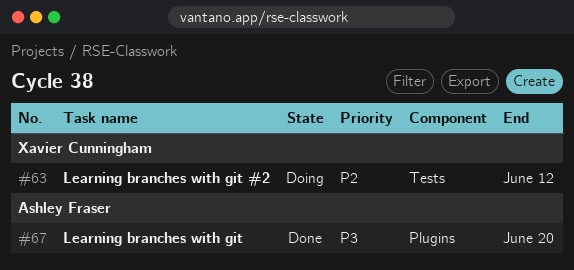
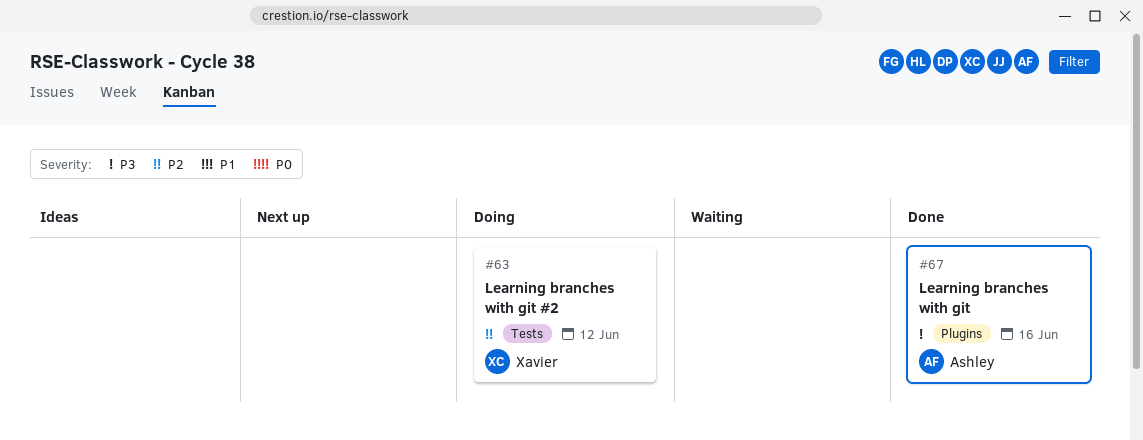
#67, due: Jun 20 -> Jun 16

